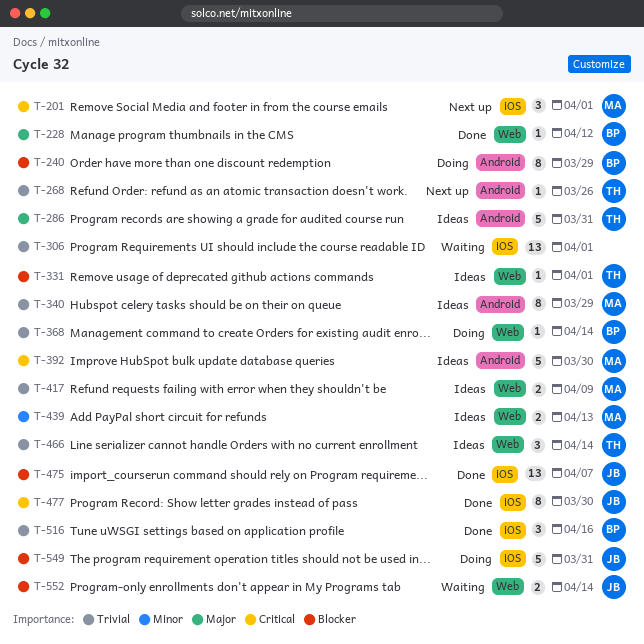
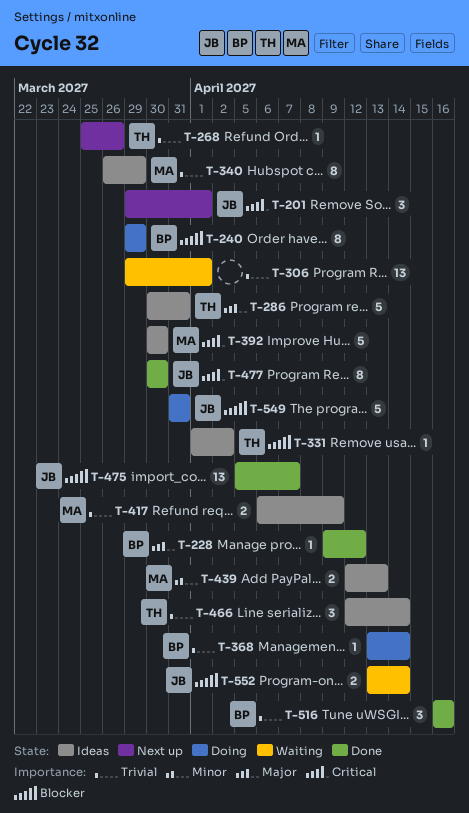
T-201, owner: MA -> JB
T-331, due: Apr 1 -> Apr 2

